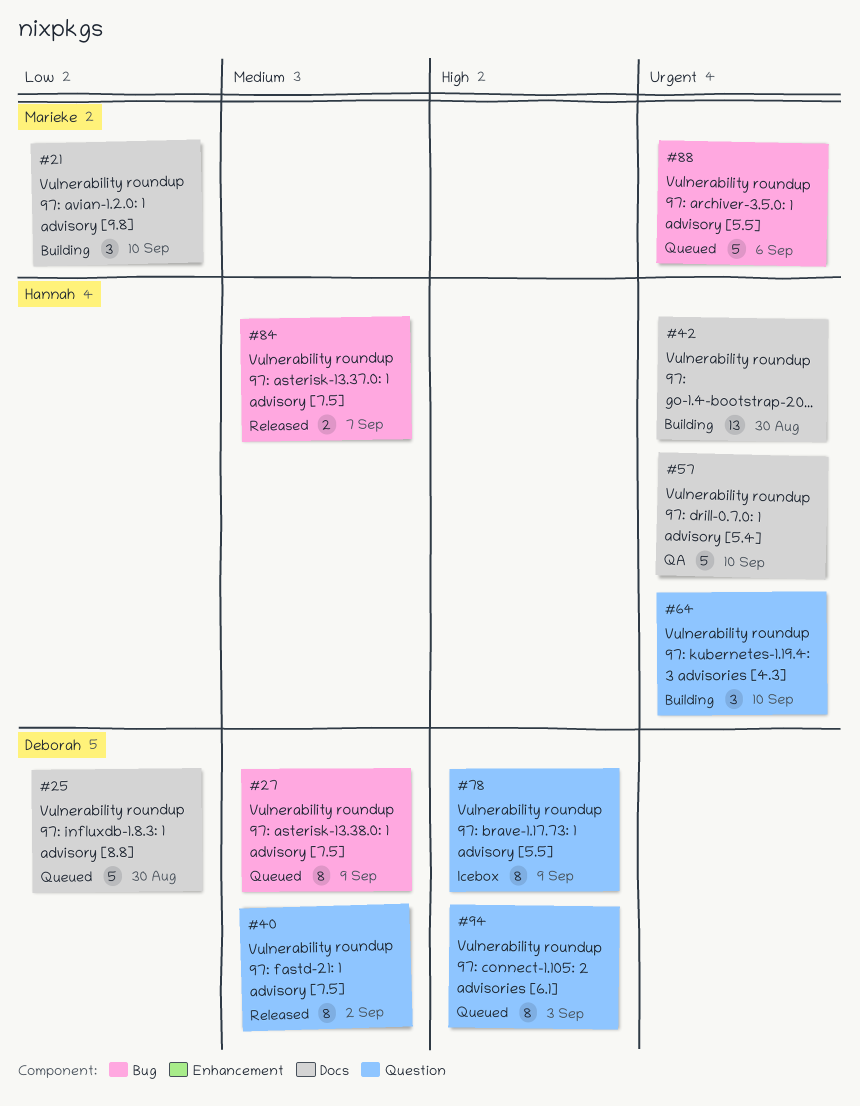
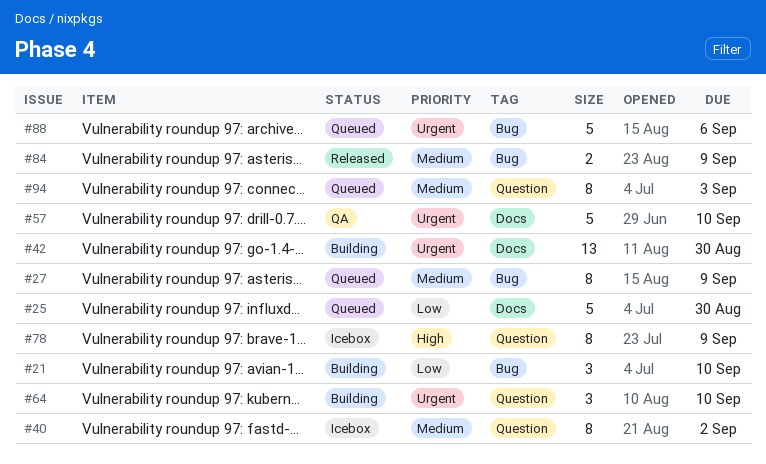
#21, label: Docs -> Bug
#40, status: Released -> Icebox
#84, due: Sep 7 -> Sep 9
#94, priority: High -> Medium

